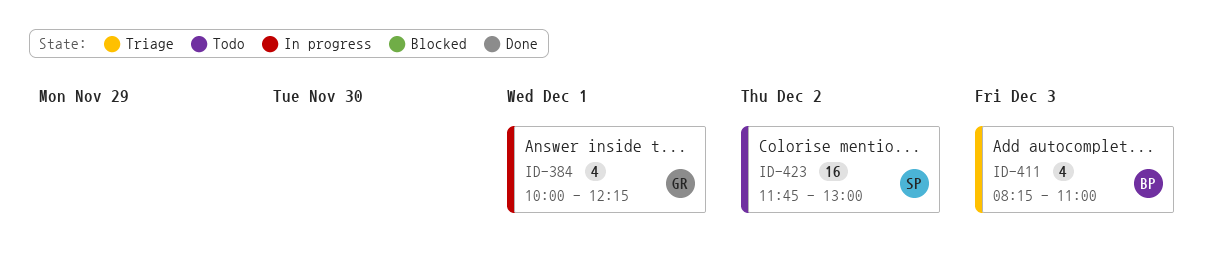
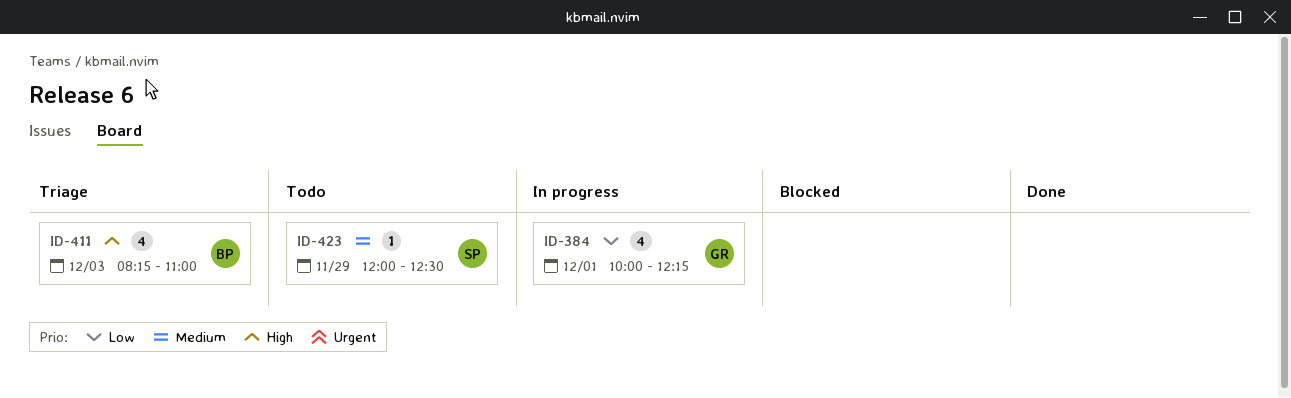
ID-423, estimate: 16 -> 1
ID-423, day: Dec 2 -> Nov 29
ID-423, begins: 11:45 -> 12:00
ID-423, ends: 13:00 -> 12:30

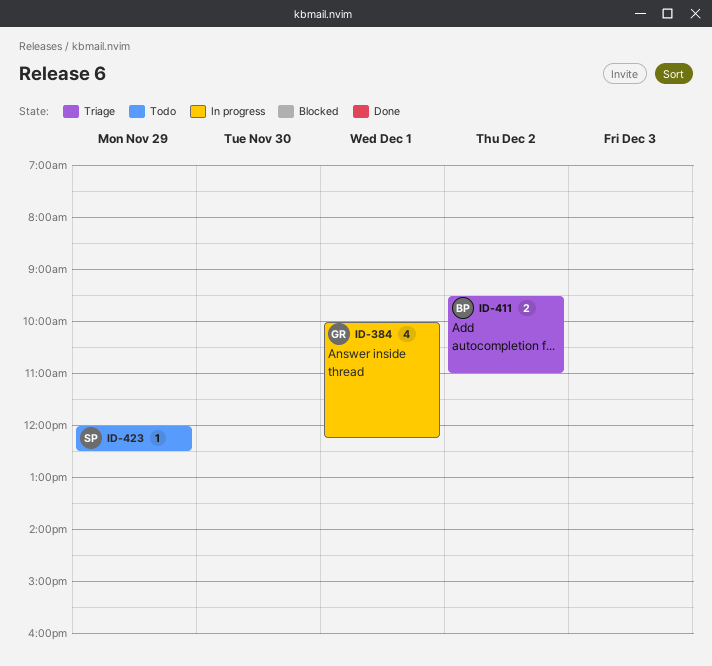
ID-411, estimate: 4 -> 2
ID-411, day: Dec 3 -> Dec 2
ID-411, begins: 08:15 -> 09:30

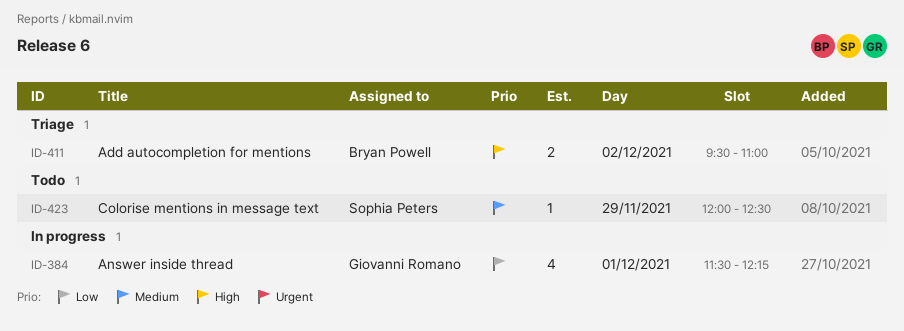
ID-384, begins: 10:00 -> 11:30

